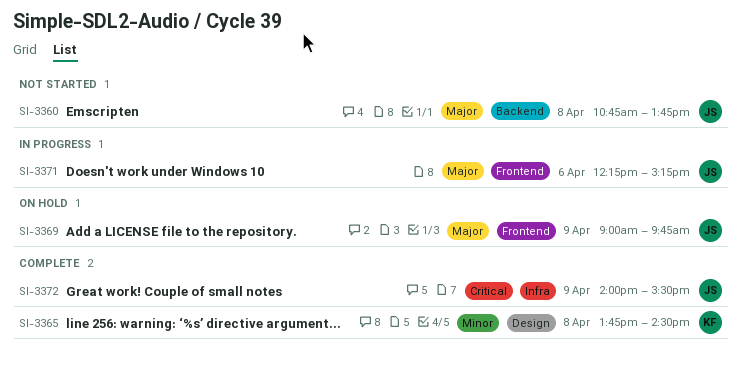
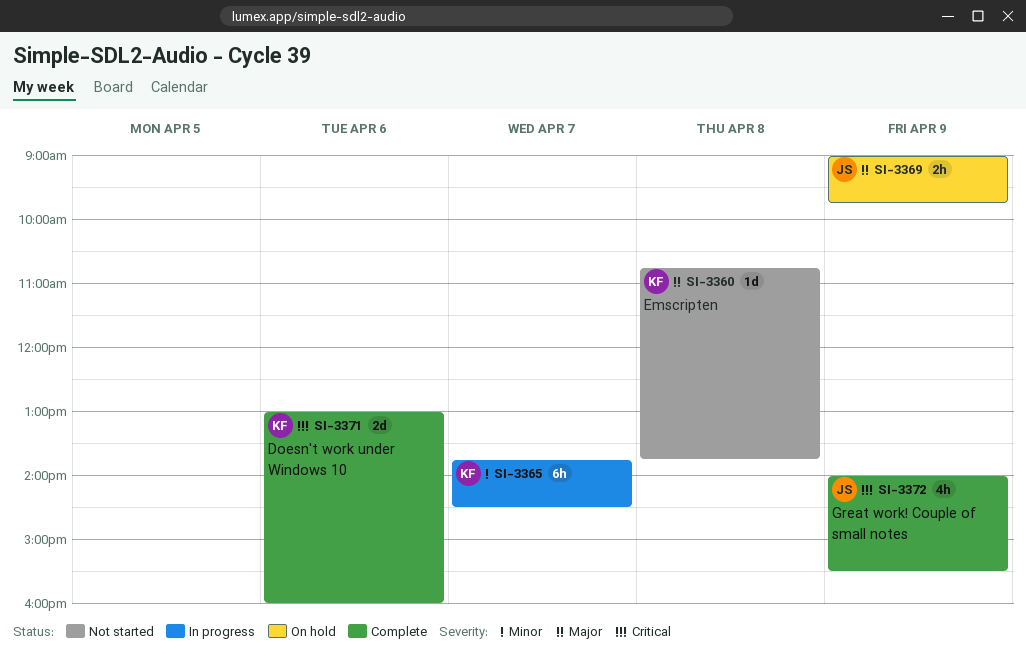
SI-3360, owner: JS -> KF
SI-3365, status: Complete -> In progress
SI-3365, day: Apr 8 -> Apr 7
SI-3371, status: In progress -> Complete
SI-3371, owner: JS -> KF
SI-3371, priority: Major -> Critical
SI-3371, begins: 12:15 -> 13:00
SI-3371, ends: 15:15 -> 16:00

